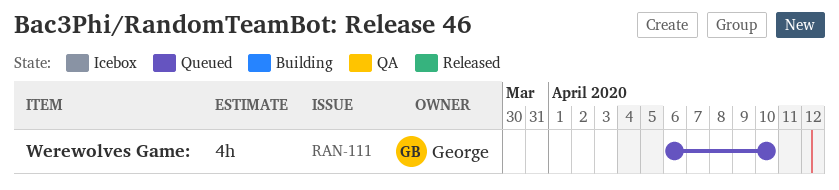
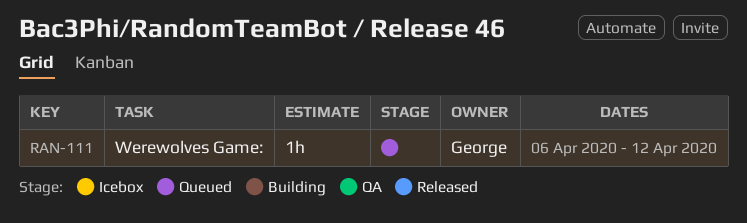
RAN-111, estimate: 4h -> 1h
RAN-111, due: Apr 10 -> Apr 12

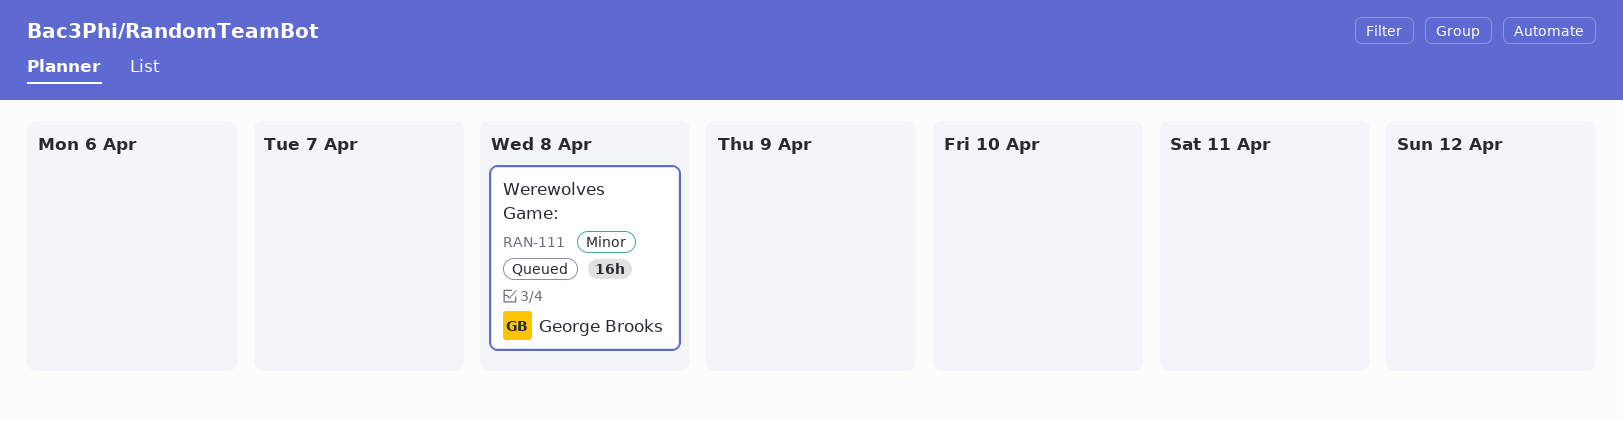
RAN-111, estimate: 1h -> 16h
RAN-111, due: Apr 12 -> Apr 8

